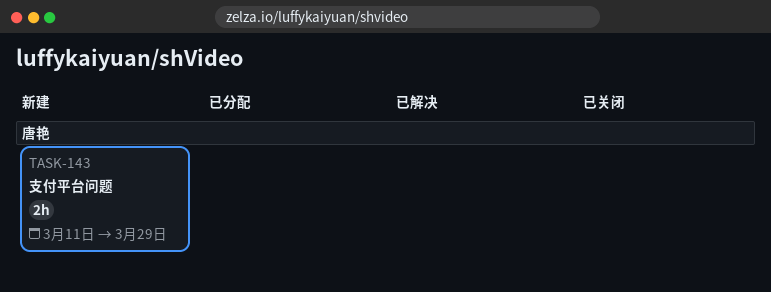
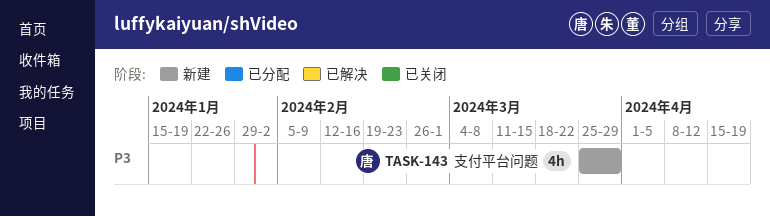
TASK-143, estimate: 2h -> 4h
TASK-143, start: Mar 11 -> Mar 25

